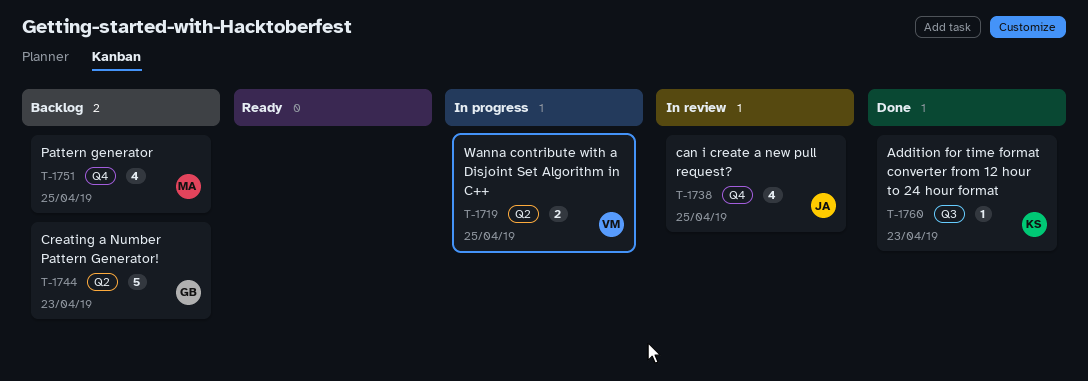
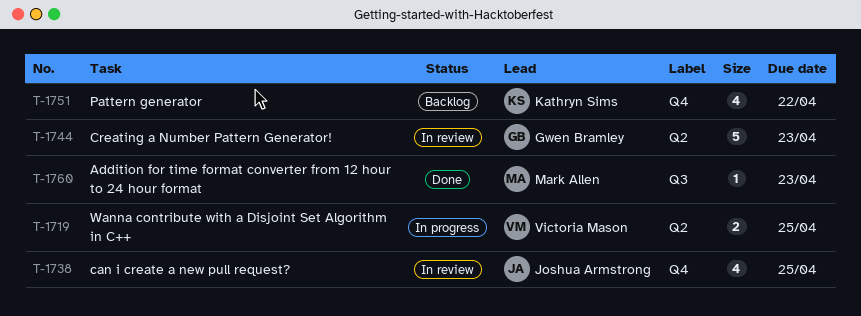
T-1744, status: Backlog -> In review
T-1751, owner: Mark Allen -> Kathryn Sims
T-1751, due: Apr 25 -> Apr 22
T-1760, owner: Kathryn Sims -> Mark Allen

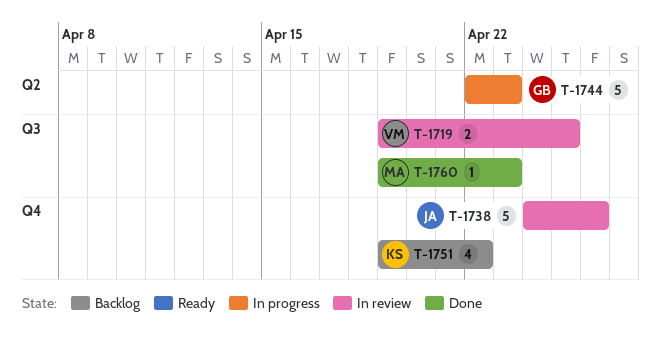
T-1719, status: In progress -> In review
T-1719, label: Q2 -> Q3
T-1738, estimate: 4 -> 5
T-1738, due: Apr 25 -> Apr 26
T-1744, status: In review -> In progress

